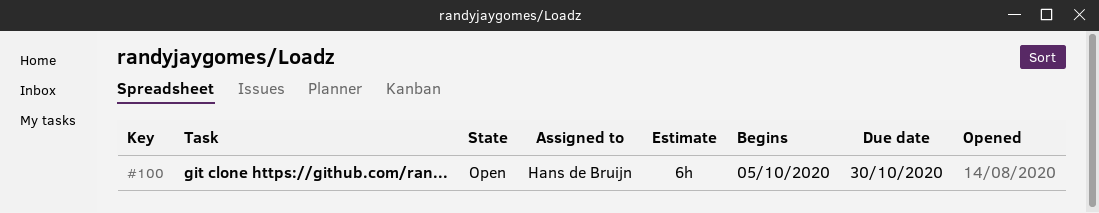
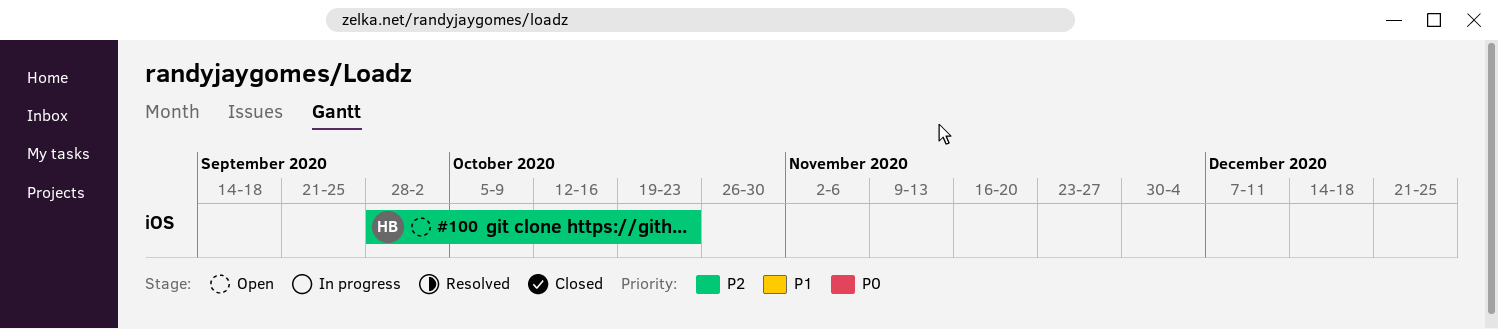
#100, start: Oct 5 -> Sep 28
#100, due: Oct 30 -> Oct 23

